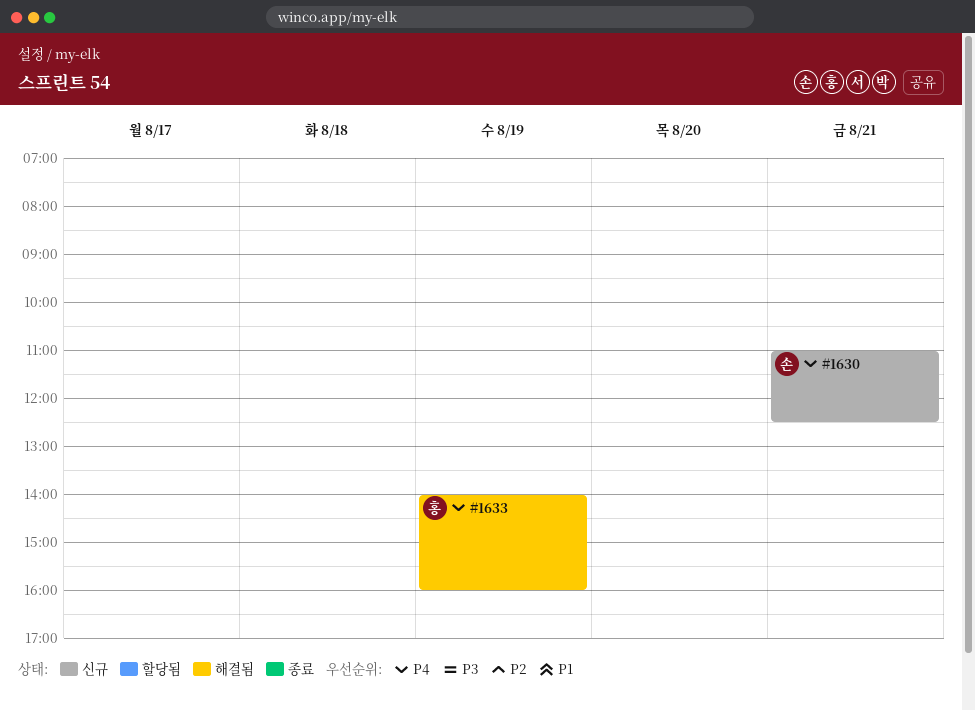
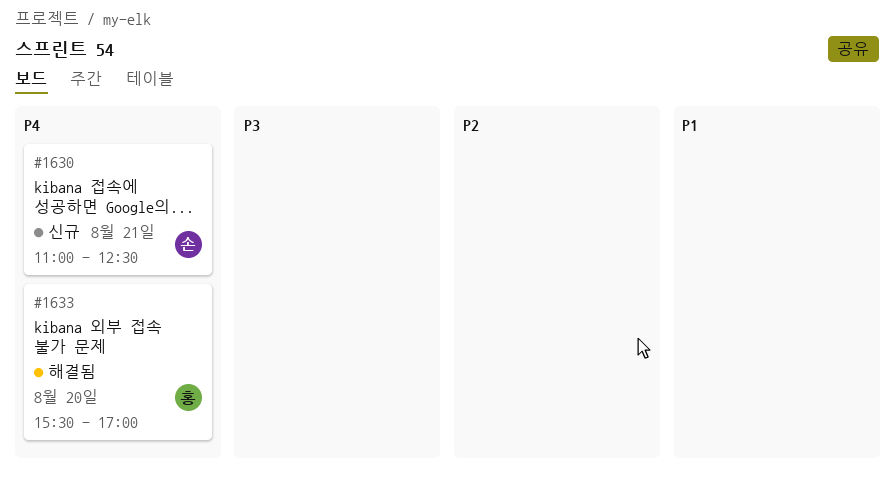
#1633, day: Aug 19 -> Aug 20
#1633, begins: 14:00 -> 15:30
#1633, ends: 16:00 -> 17:00

